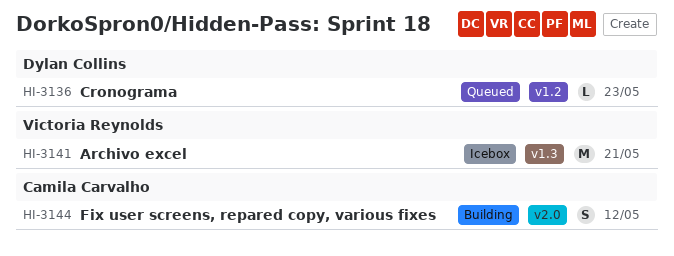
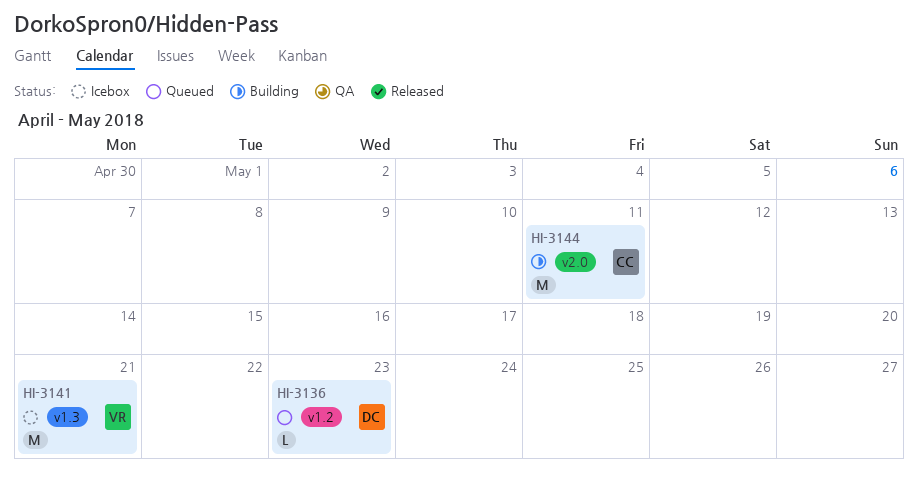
HI-3144, estimate: S -> M
HI-3144, due: May 12 -> May 11

